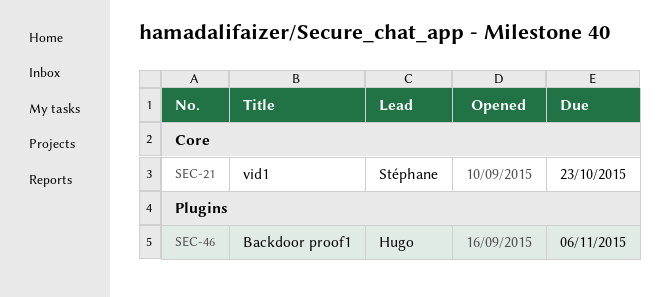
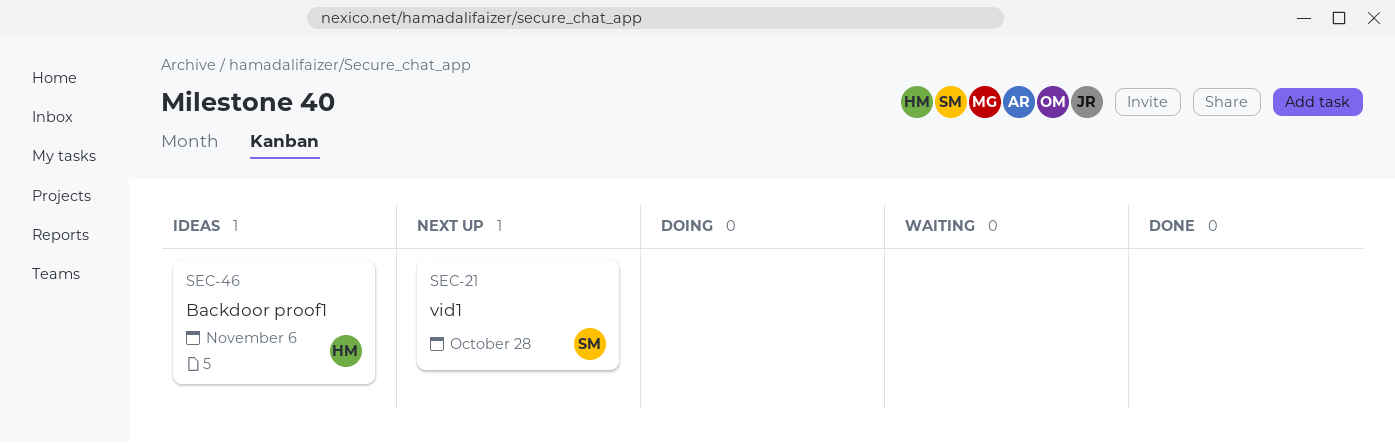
SEC-21, due: Oct 23 -> Oct 28

